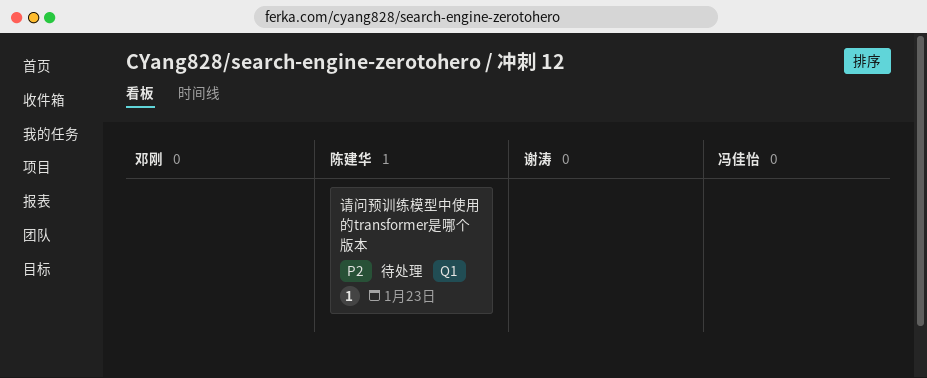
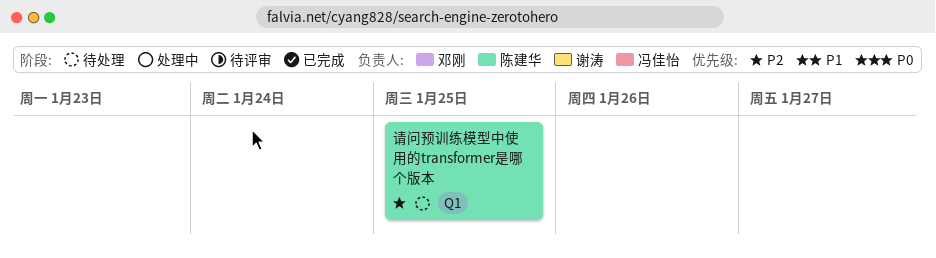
请问预训练模型中使用的transformer是哪个版本, due: Jan 23 -> Jan 25

